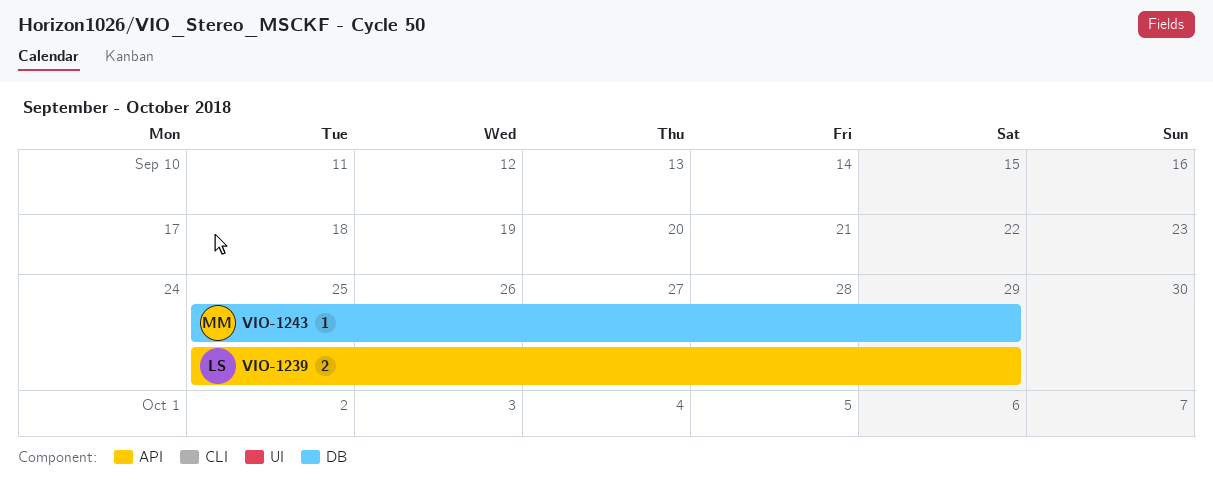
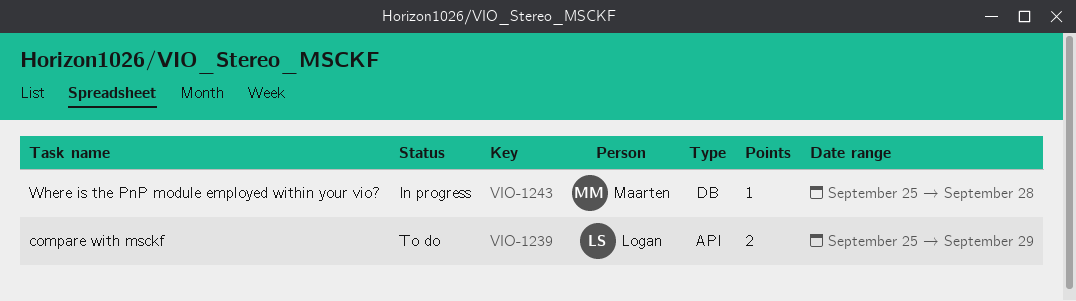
VIO-1243, due: Sep 29 -> Sep 28

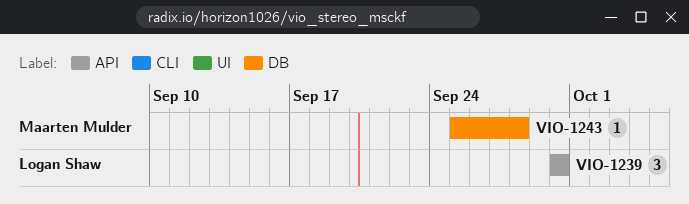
VIO-1239, estimate: 2 -> 3
VIO-1239, start: Sep 25 -> Sep 30
VIO-1239, due: Sep 29 -> Sep 30

